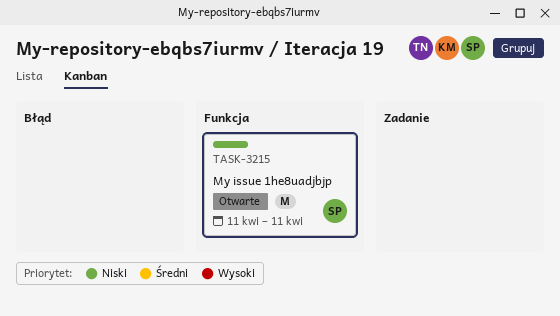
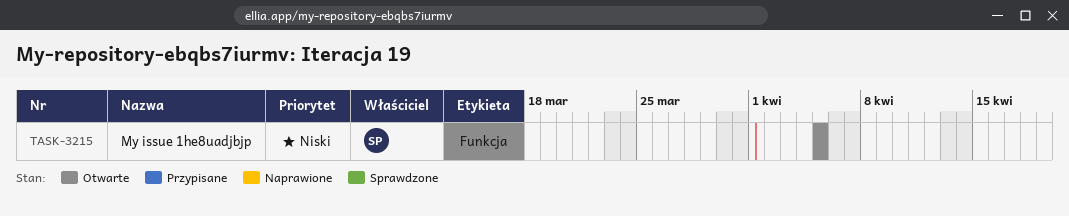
TASK-3215, start: Apr 11 -> Apr 5
TASK-3215, due: Apr 11 -> Apr 5

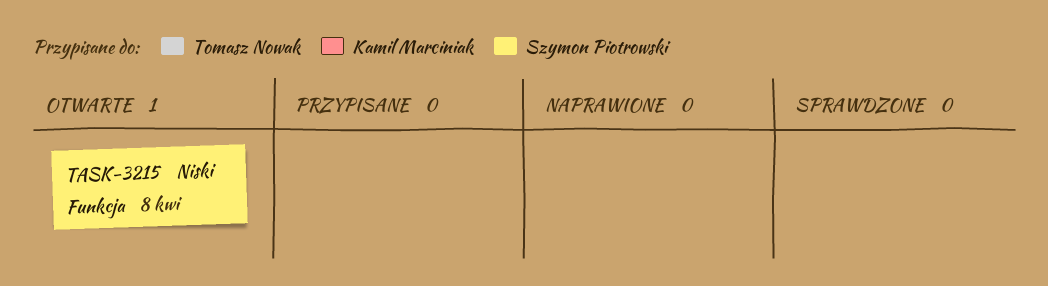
TASK-3215, due: Apr 5 -> Apr 8

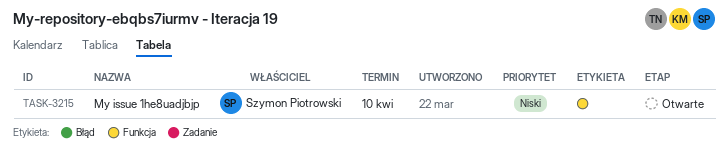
TASK-3215, due: Apr 8 -> Apr 10

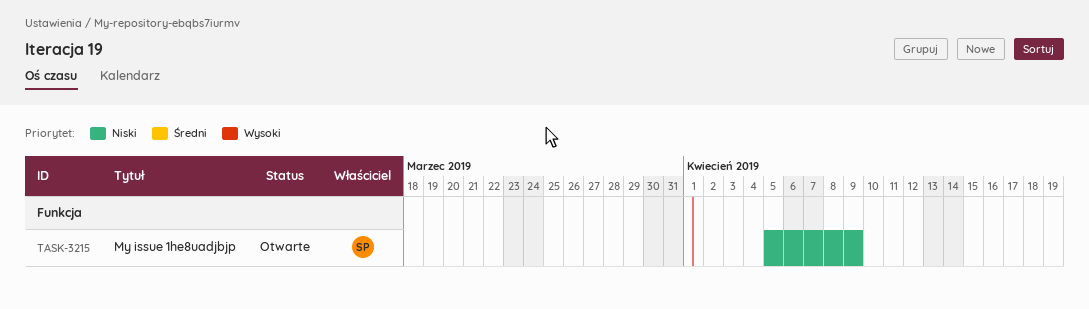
TASK-3215, due: Apr 10 -> Apr 9

